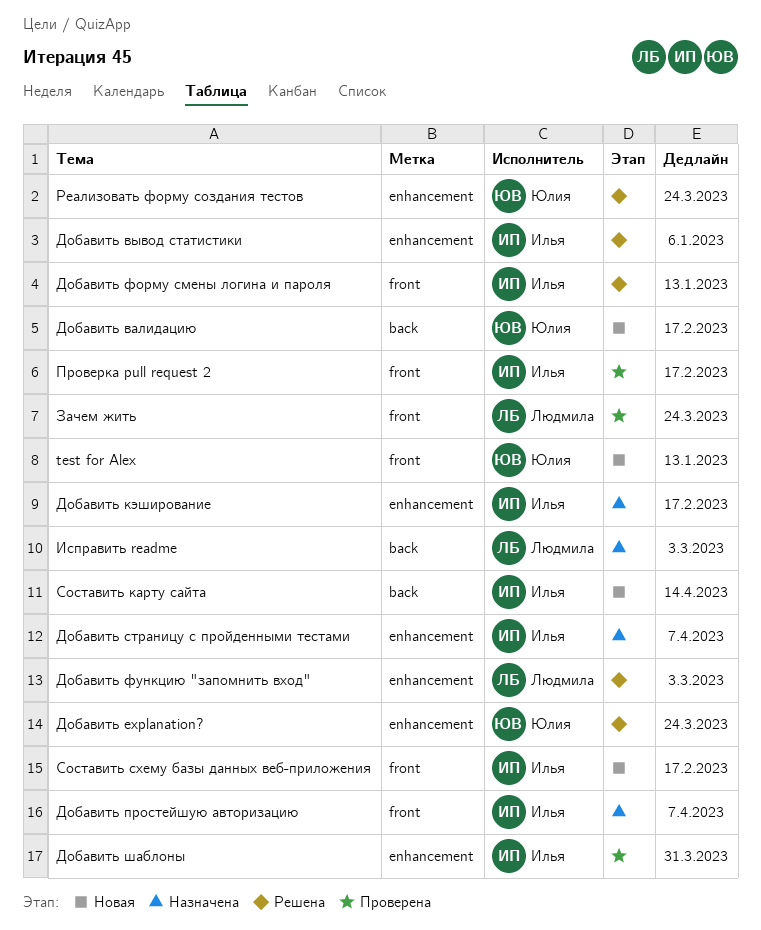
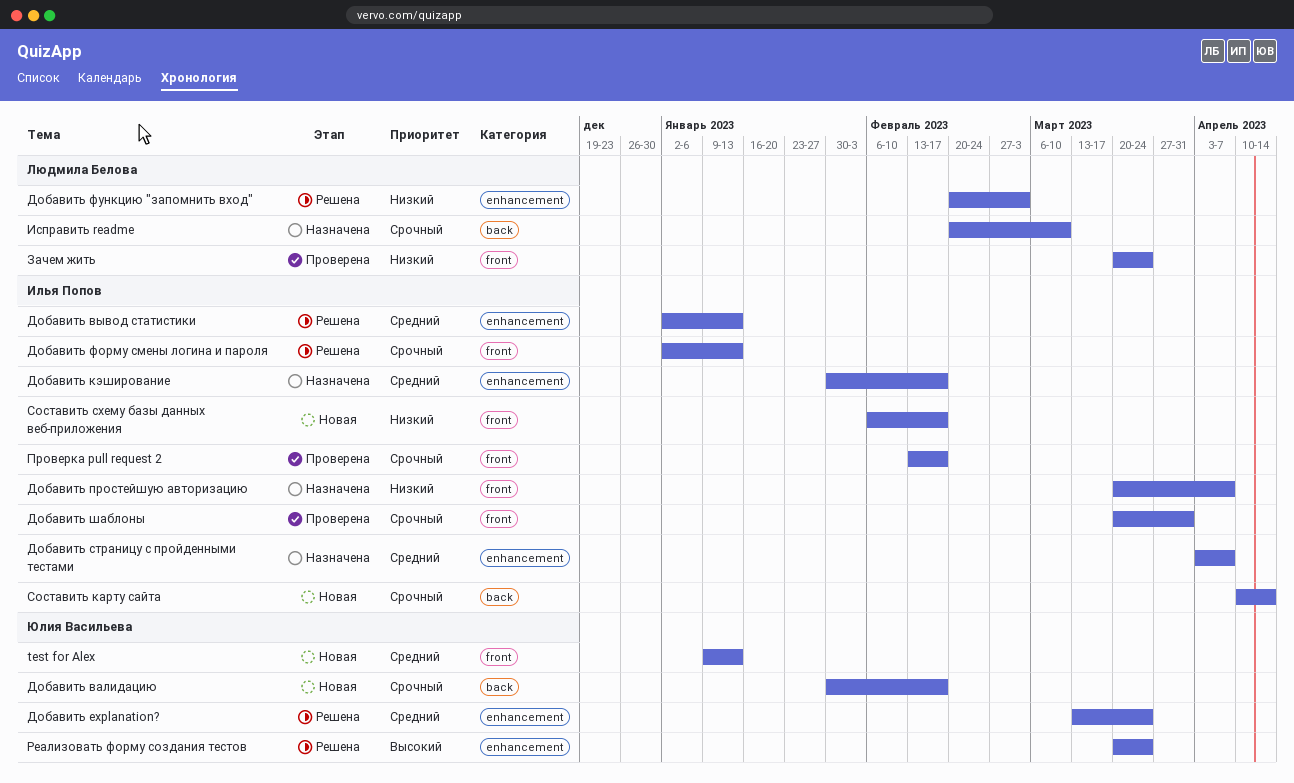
Добавить вывод статистики, due: Jan 6 -> Jan 13
Добавить шаблоны, label: enhancement -> front
Исправить readme, due: Mar 3 -> Mar 10

